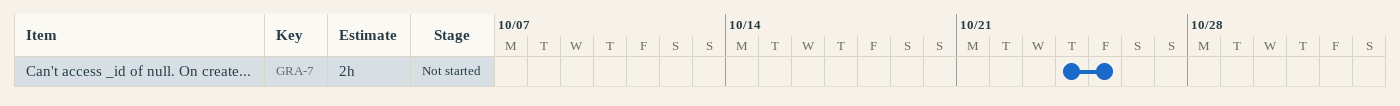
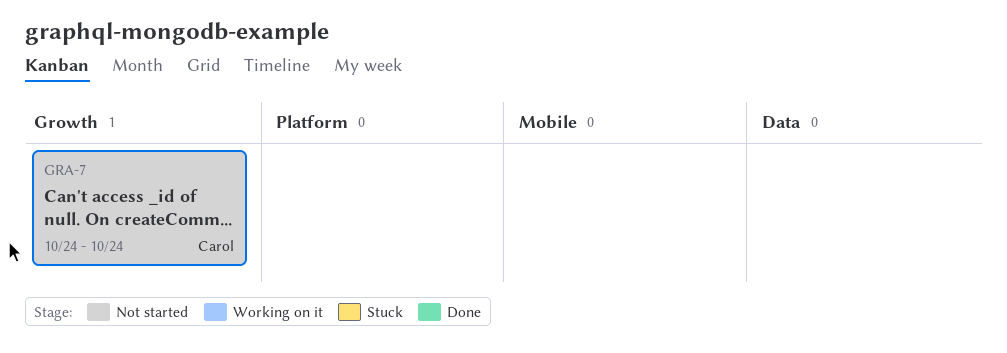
GRA-7, due: Oct 25 -> Oct 24

